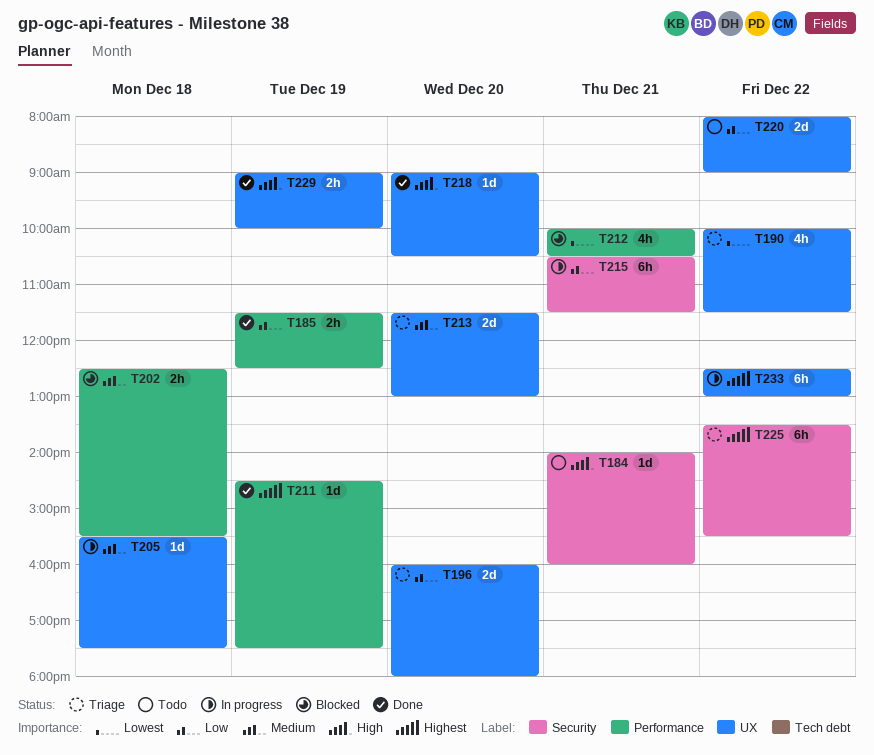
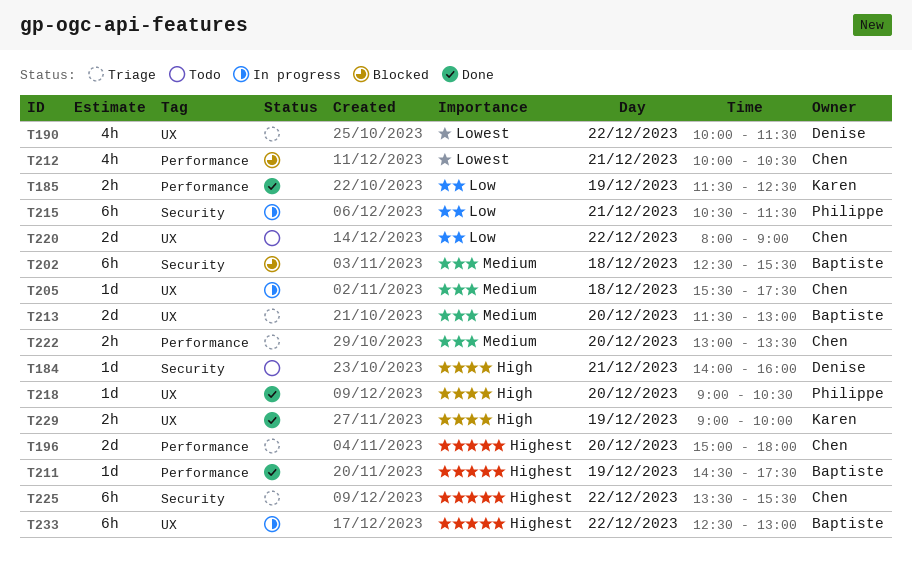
T196, priority: Low -> Highest
T196, label: UX -> Performance
T196, begins: 16:00 -> 15:00
T202, label: Performance -> Security
T202, estimate: 2h -> 6h
T222: none -> present

